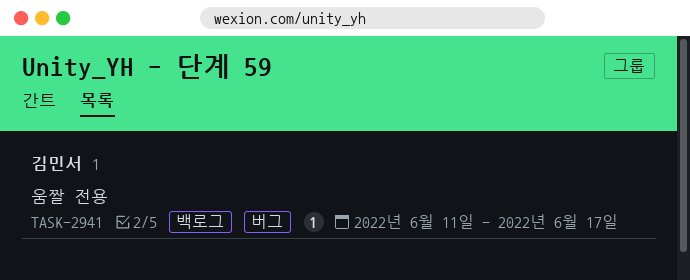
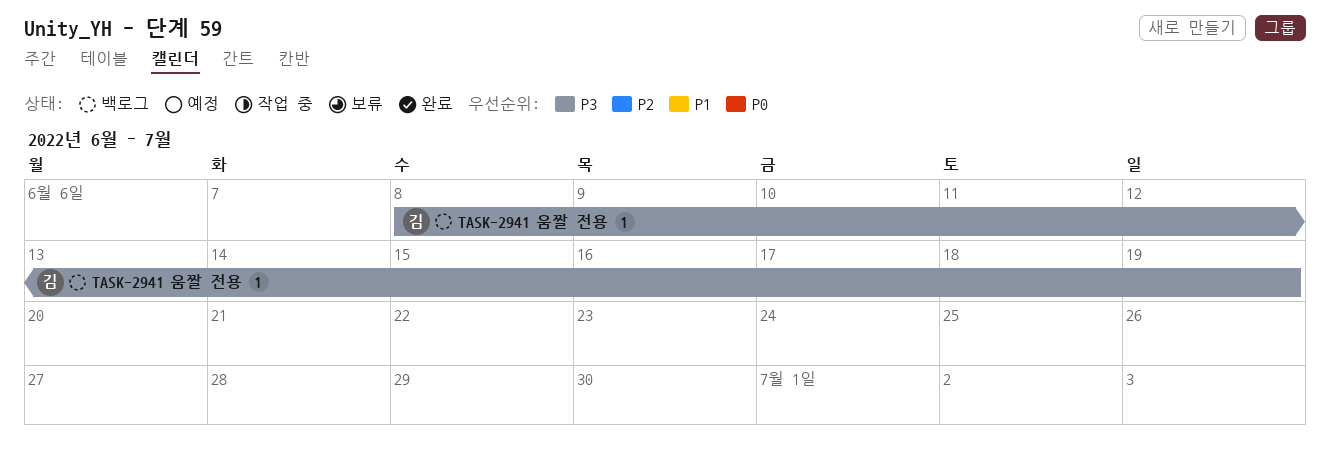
TASK-2941, start: Jun 11 -> Jun 8
TASK-2941, due: Jun 17 -> Jun 19

